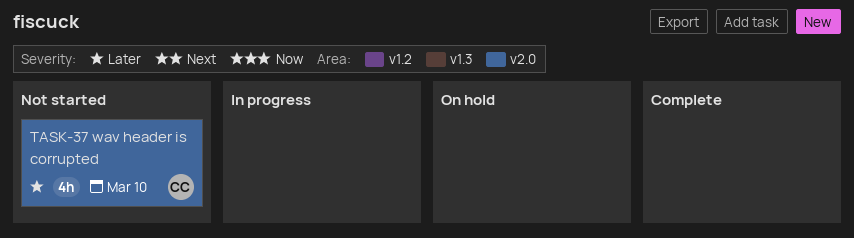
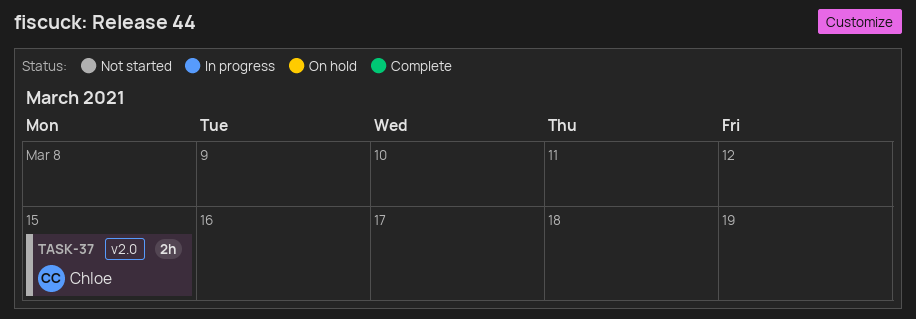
TASK-37, estimate: 4h -> 2h
TASK-37, due: Mar 10 -> Mar 15

